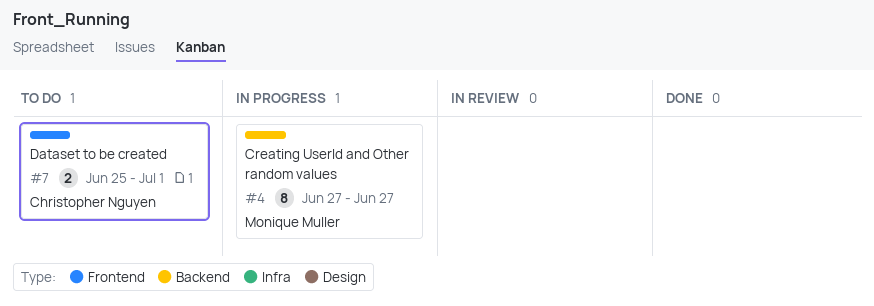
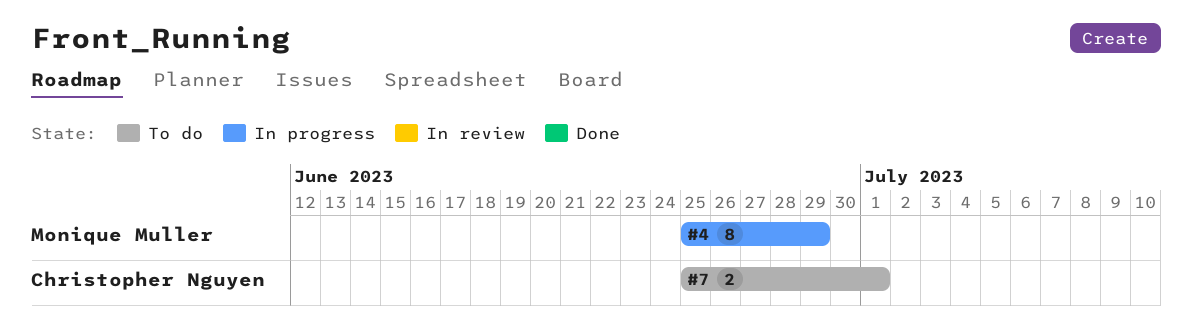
#4, start: Jun 27 -> Jun 25
#4, due: Jun 27 -> Jun 29

